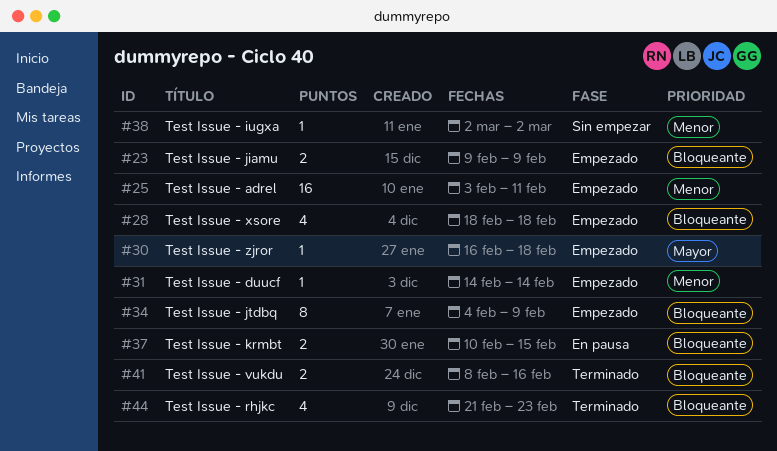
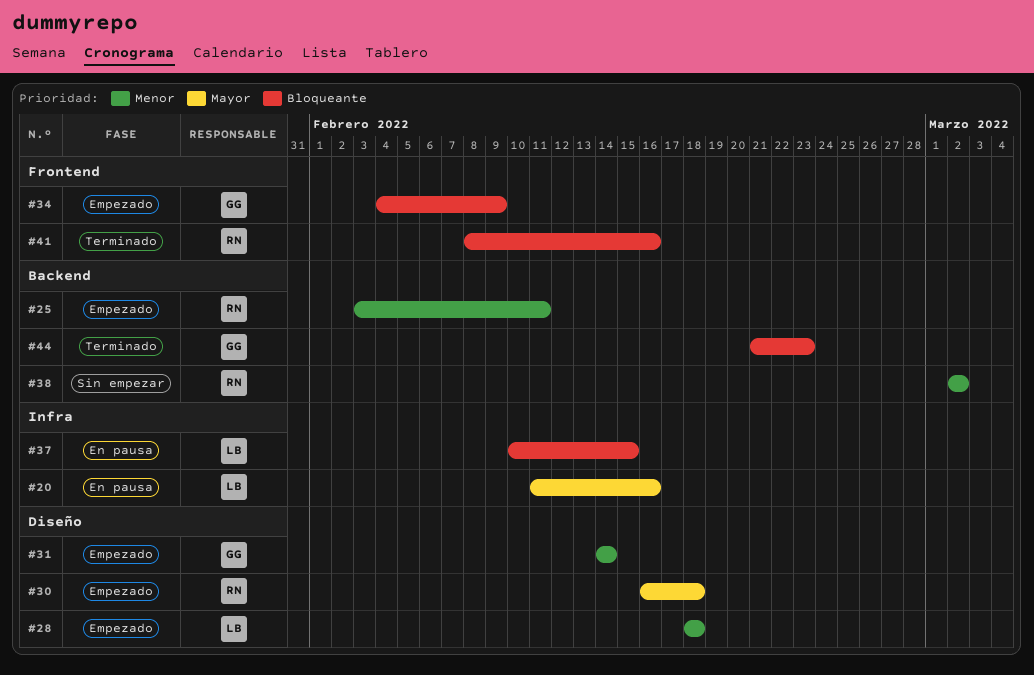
#20: none -> present
#23: present -> none
#28, priority: Bloqueante -> Menor

